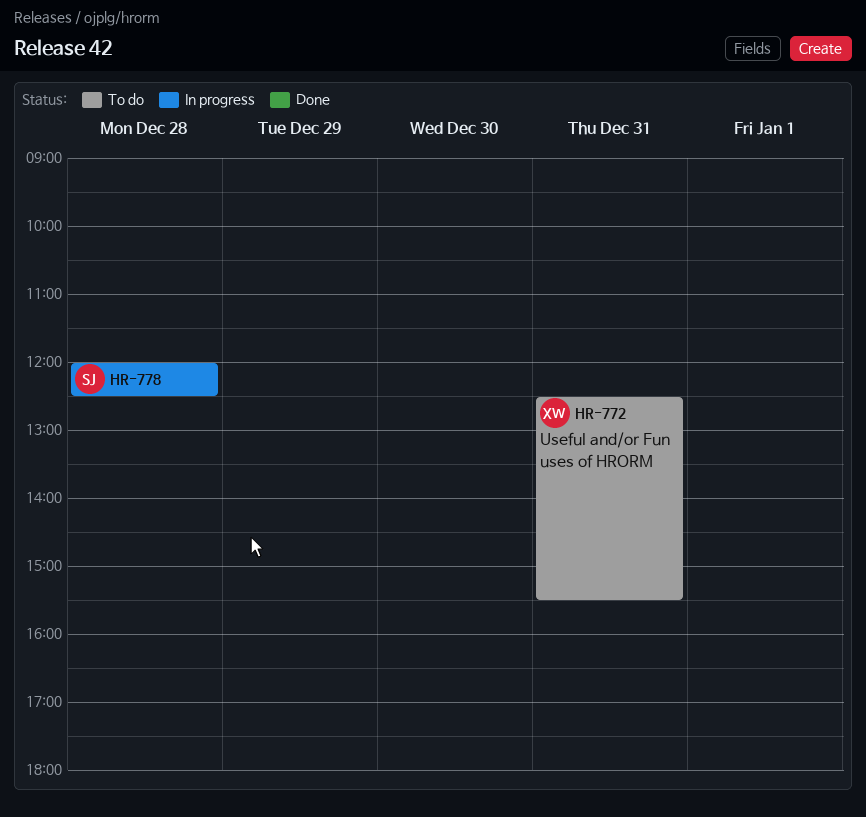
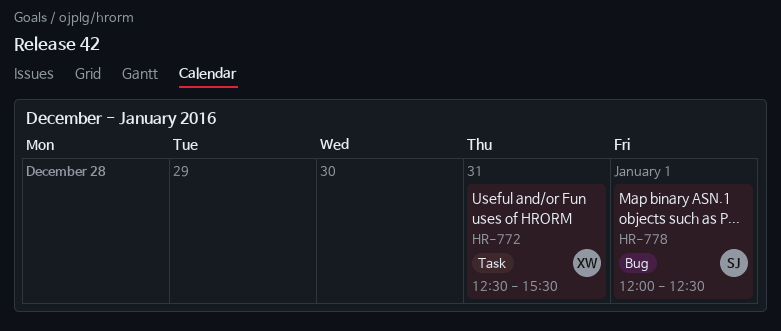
HR-778, day: Dec 28 -> Jan 1

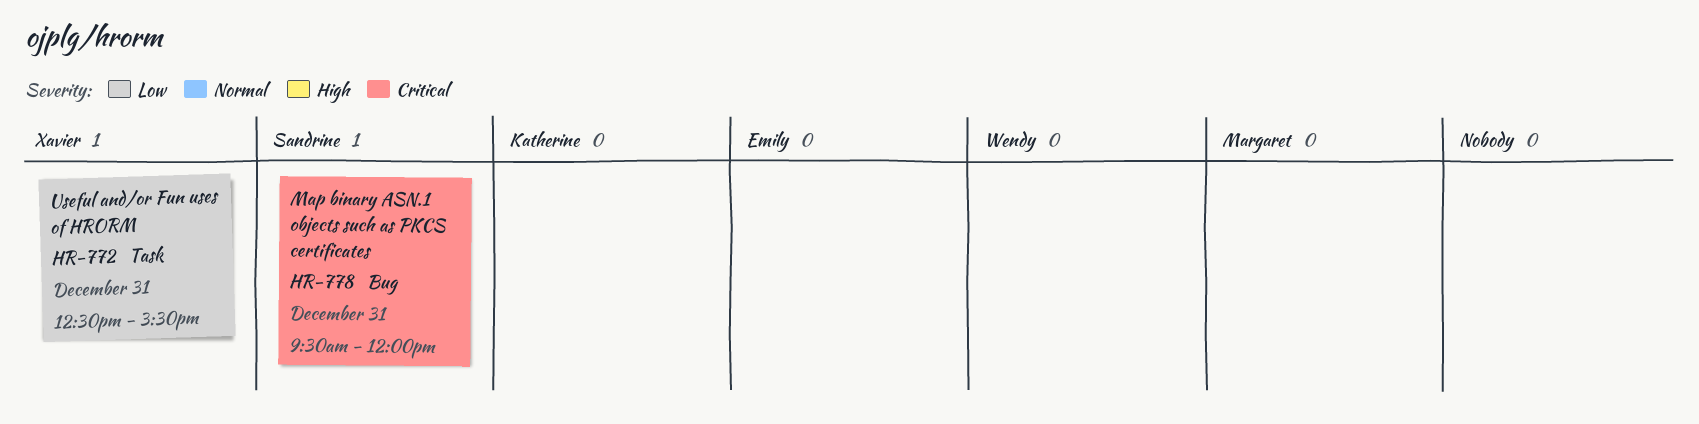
HR-778, day: Jan 1 -> Dec 31
HR-778, begins: 12:00 -> 09:30
HR-778, ends: 12:30 -> 12:00

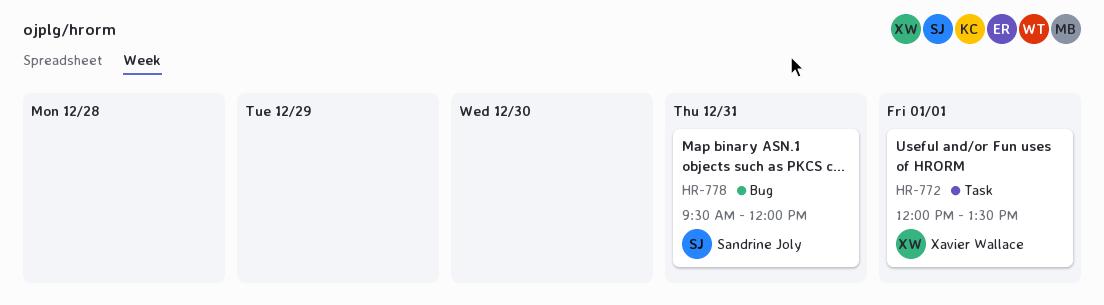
HR-772, day: Dec 31 -> Jan 1
HR-772, begins: 12:30 -> 12:00
HR-772, ends: 15:30 -> 13:30

